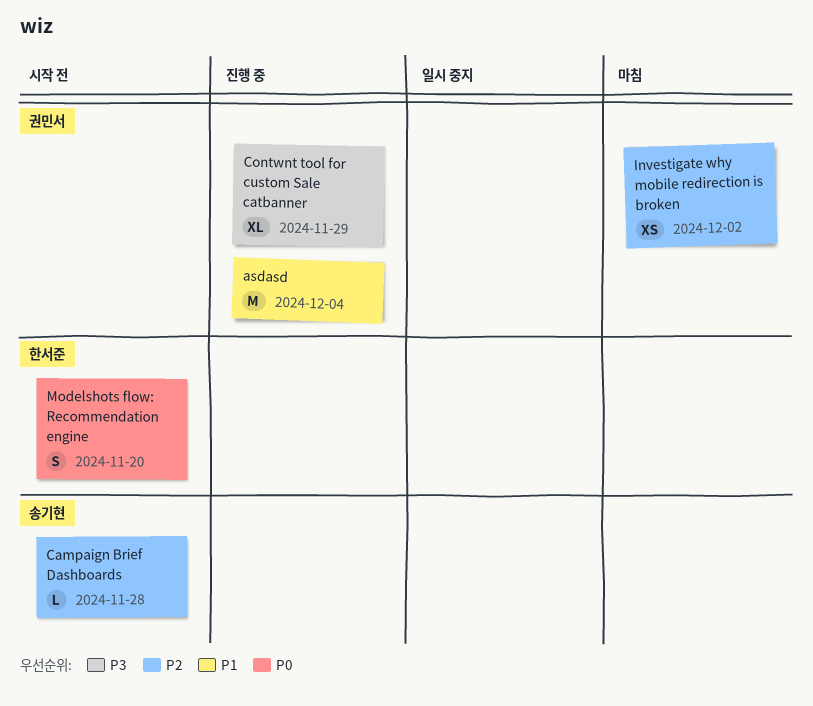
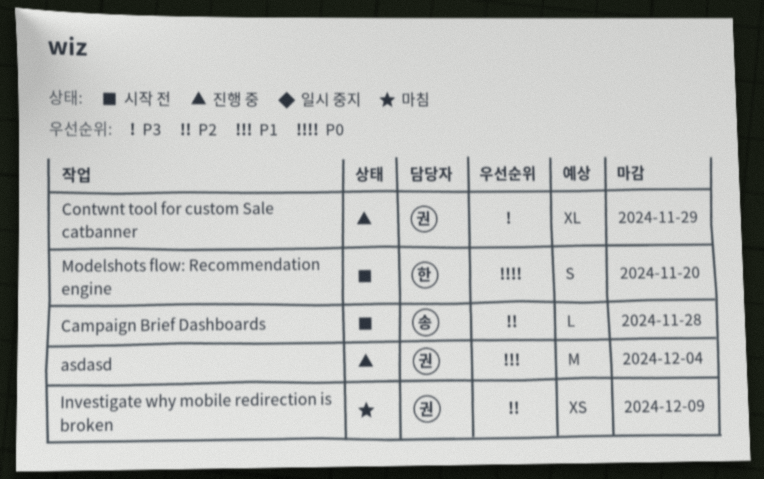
Investigate why mobile redirection is broken, due: Dec 2 -> Dec 9

